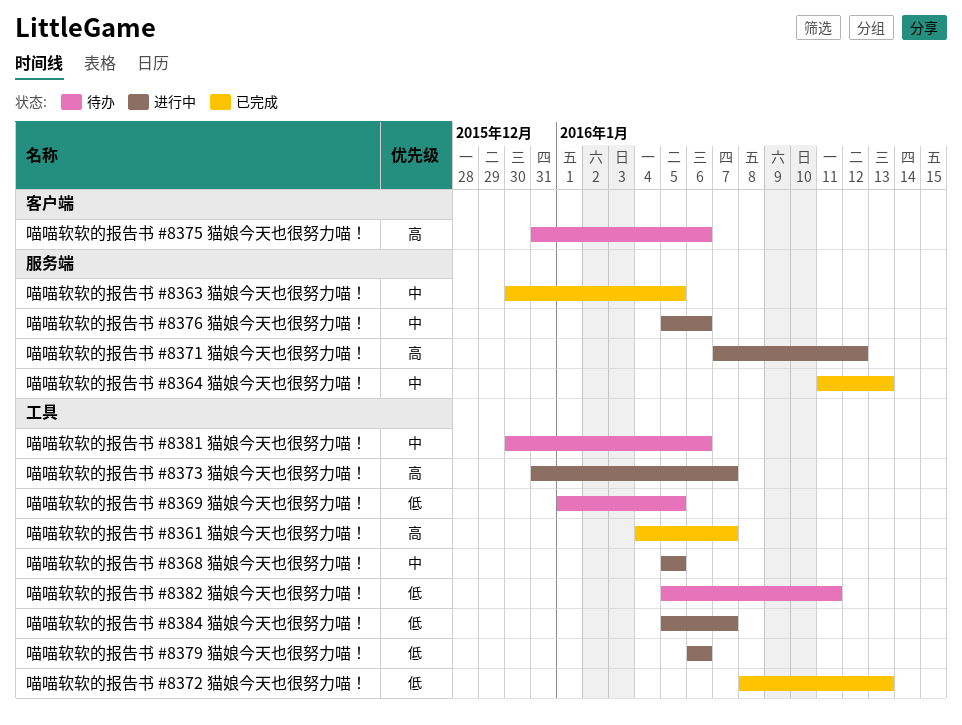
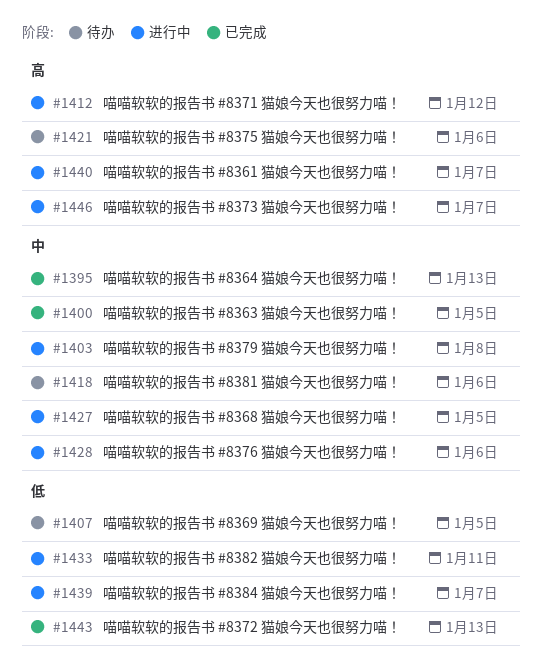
喵喵软软的报告书 #8361 猫娘今天也很努力喵！, status: 已完成 -> 进行中
喵喵软软的报告书 #8379 猫娘今天也很努力喵！, priority: 低 -> 中
喵喵软软的报告书 #8379 猫娘今天也很努力喵！, due: Jan 6 -> Jan 8
喵喵软软的报告书 #8382 猫娘今天也很努力喵！, status: 待办 -> 进行中

